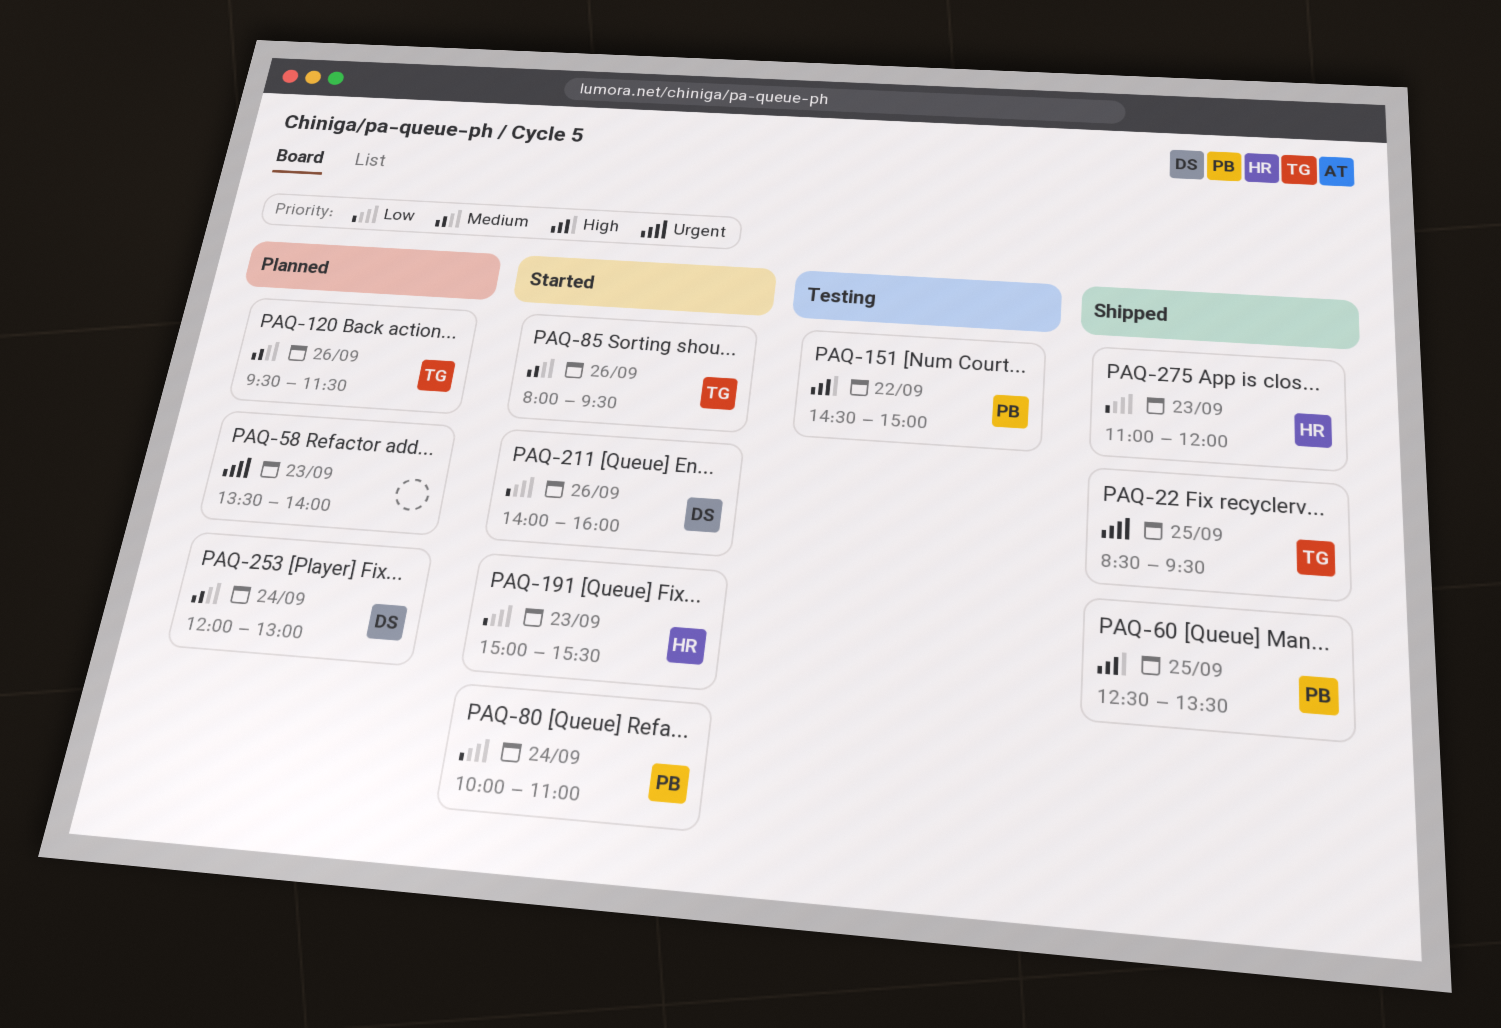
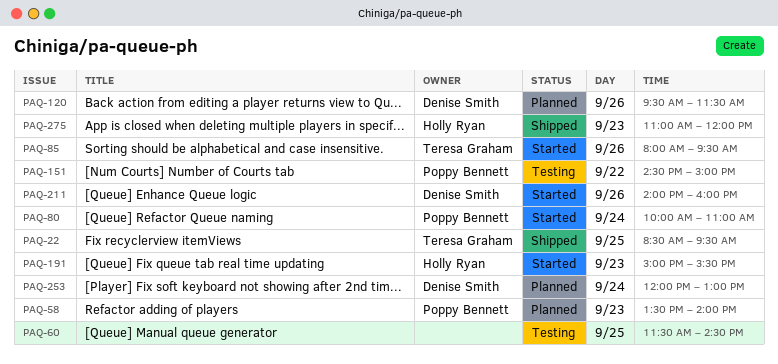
PAQ-58, owner: none -> Poppy Bennett
PAQ-60, status: Shipped -> Testing
PAQ-60, owner: Poppy Bennett -> none
PAQ-60, begins: 12:30 -> 11:30
PAQ-60, ends: 13:30 -> 14:30
PAQ-120, owner: Teresa Graham -> Denise Smith

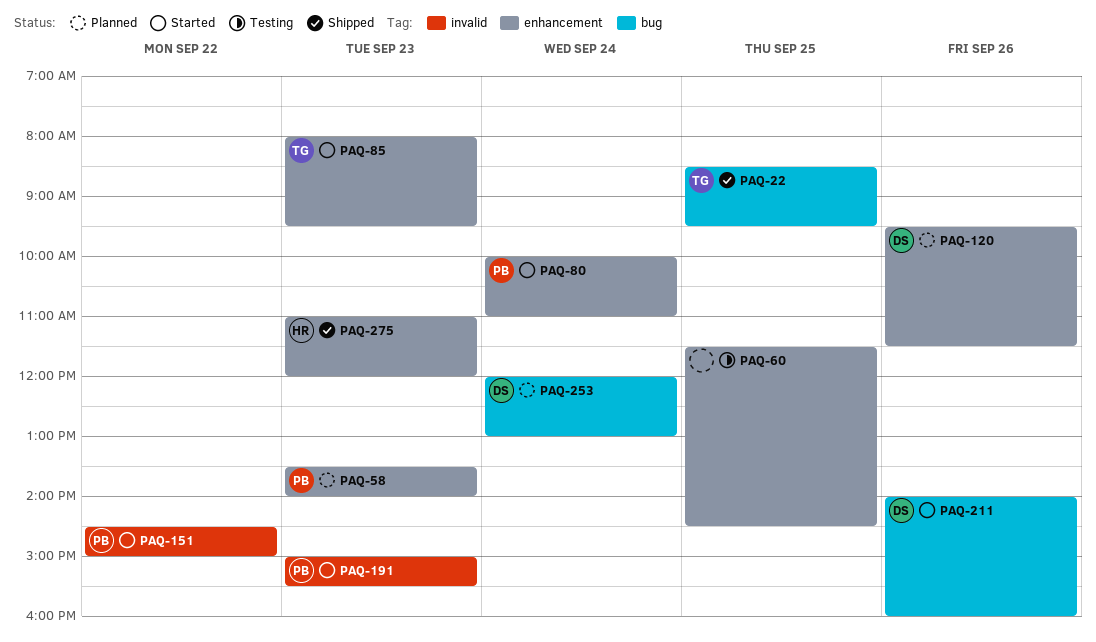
PAQ-85, day: Sep 26 -> Sep 23
PAQ-151, status: Testing -> Started
PAQ-191, owner: Holly Ryan -> Poppy Bennett

